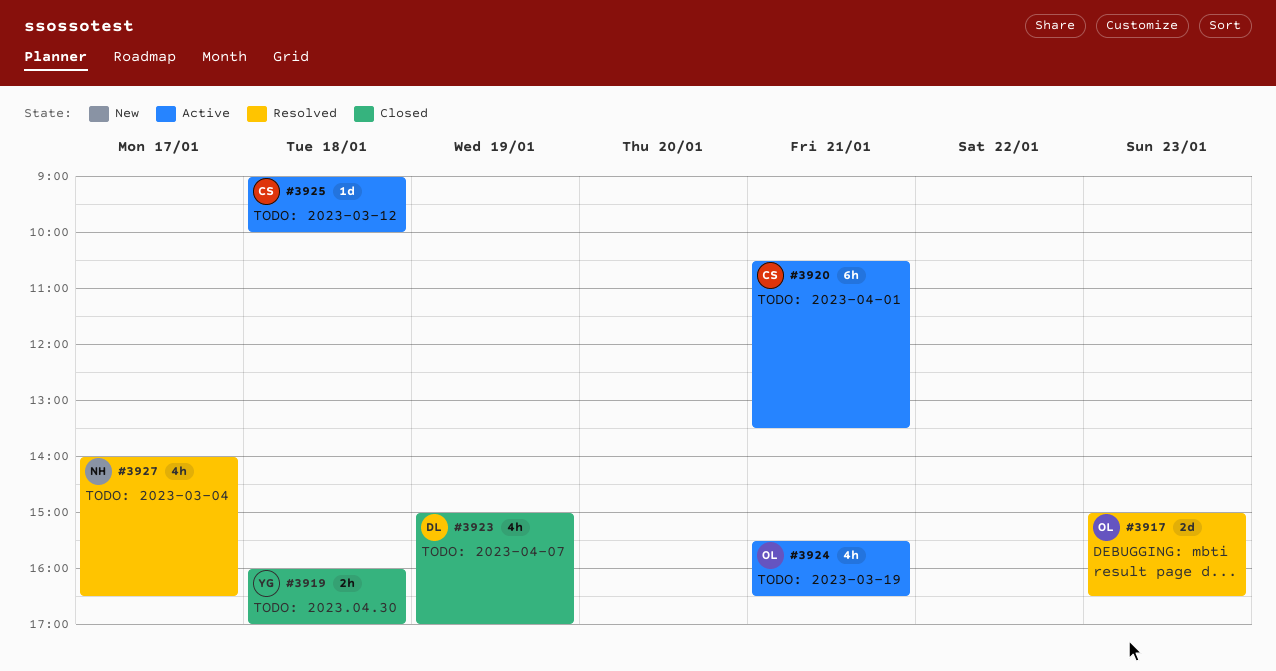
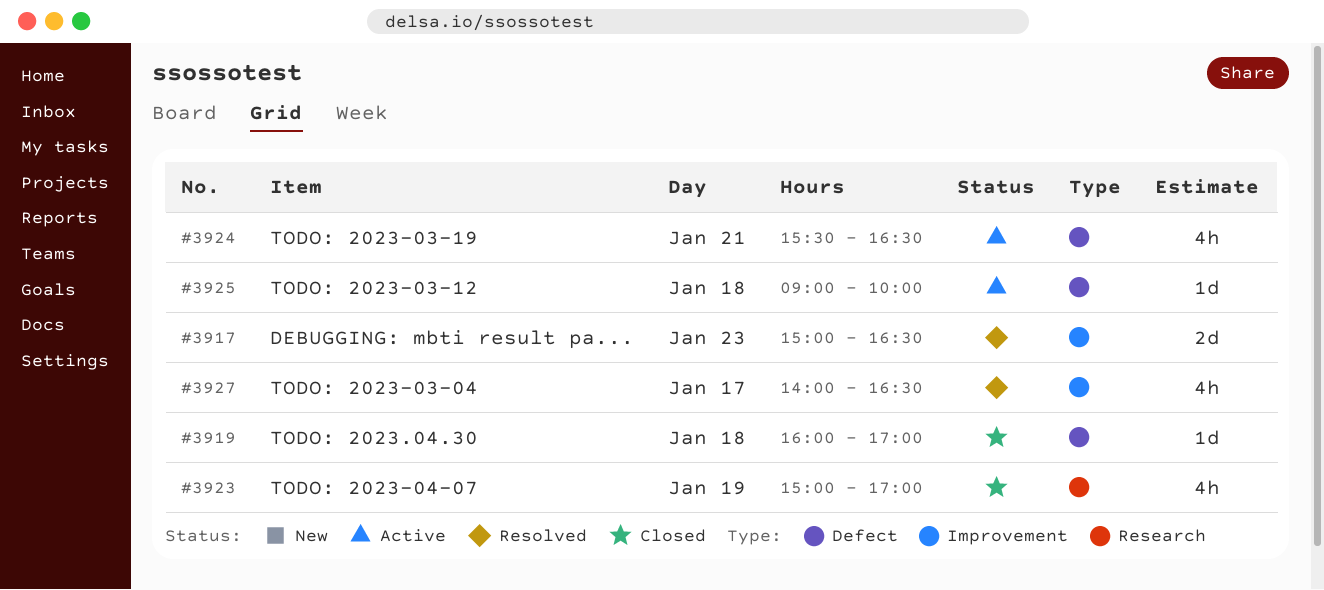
#3919, estimate: 2h -> 1d
#3920: present -> none

